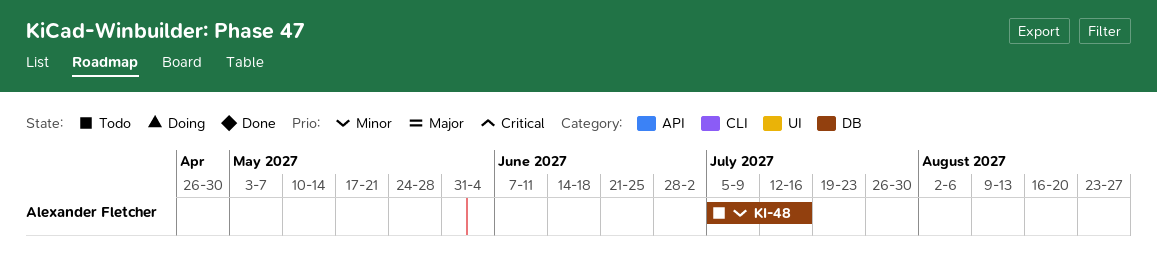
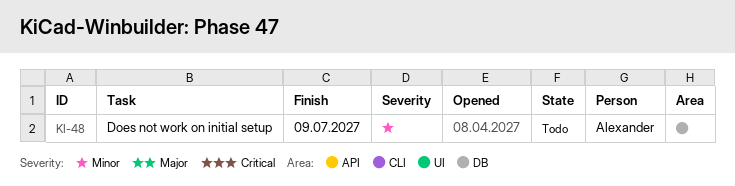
KI-48, due: Jul 16 -> Jul 9

